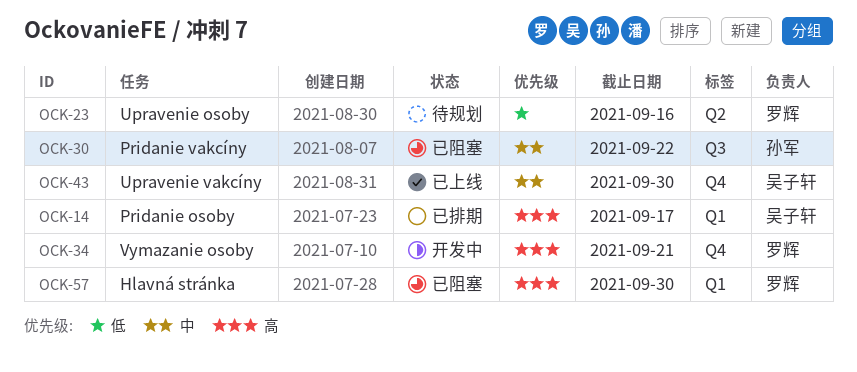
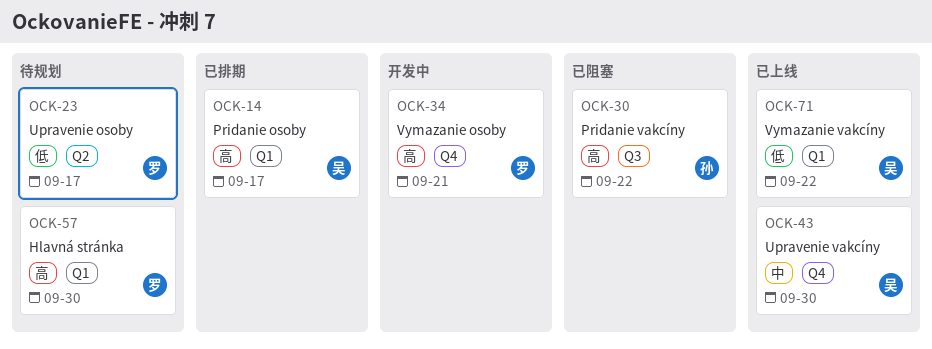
OCK-23, due: Sep 16 -> Sep 17
OCK-30, priority: 中 -> 高
OCK-57, status: 已阻塞 -> 待规划
OCK-71: none -> present

